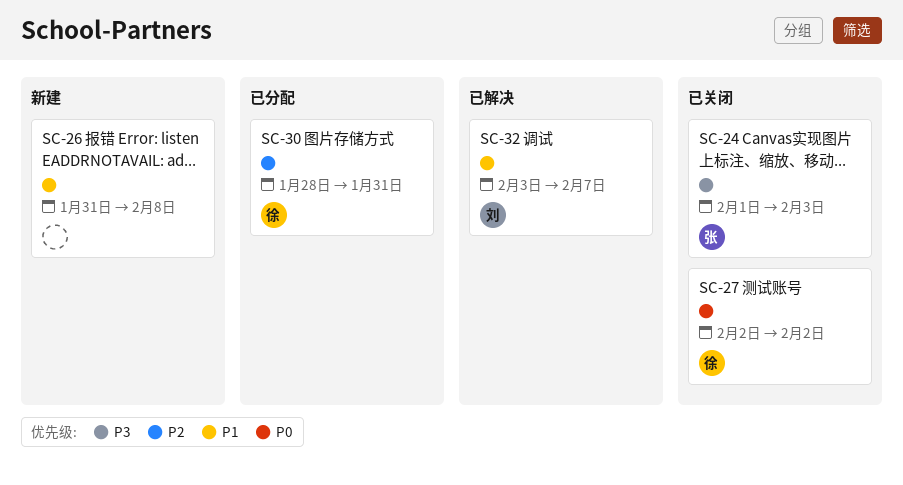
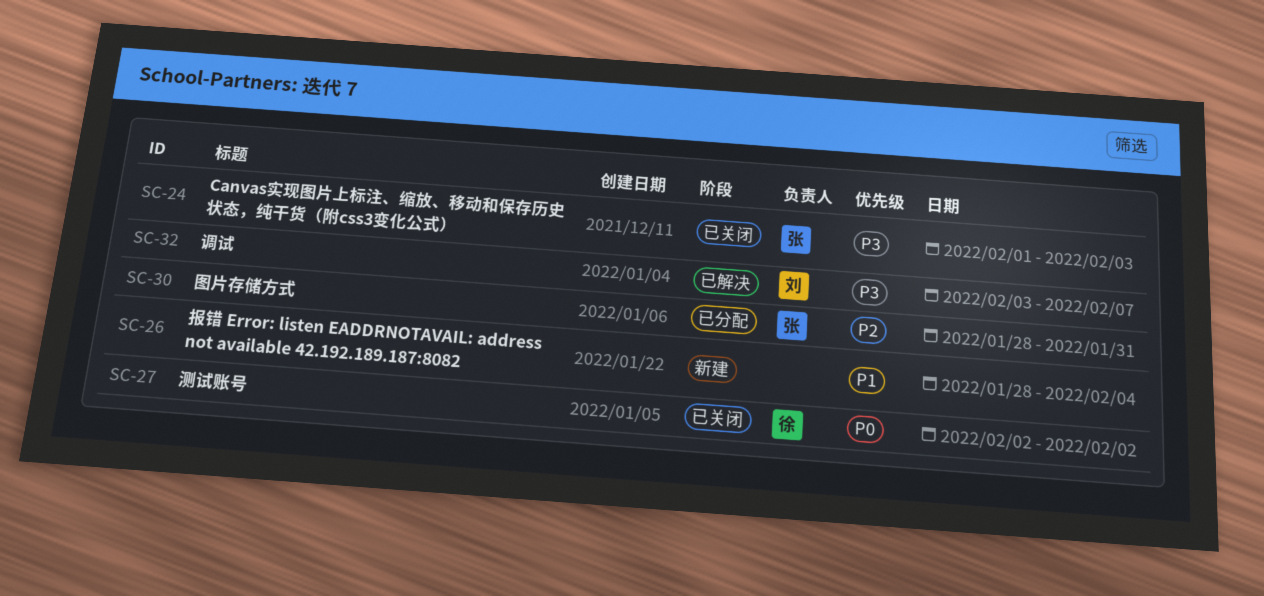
SC-26, start: Jan 31 -> Jan 28
SC-26, due: Feb 8 -> Feb 4
SC-30, owner: 徐 -> 张
SC-32, priority: P1 -> P3

